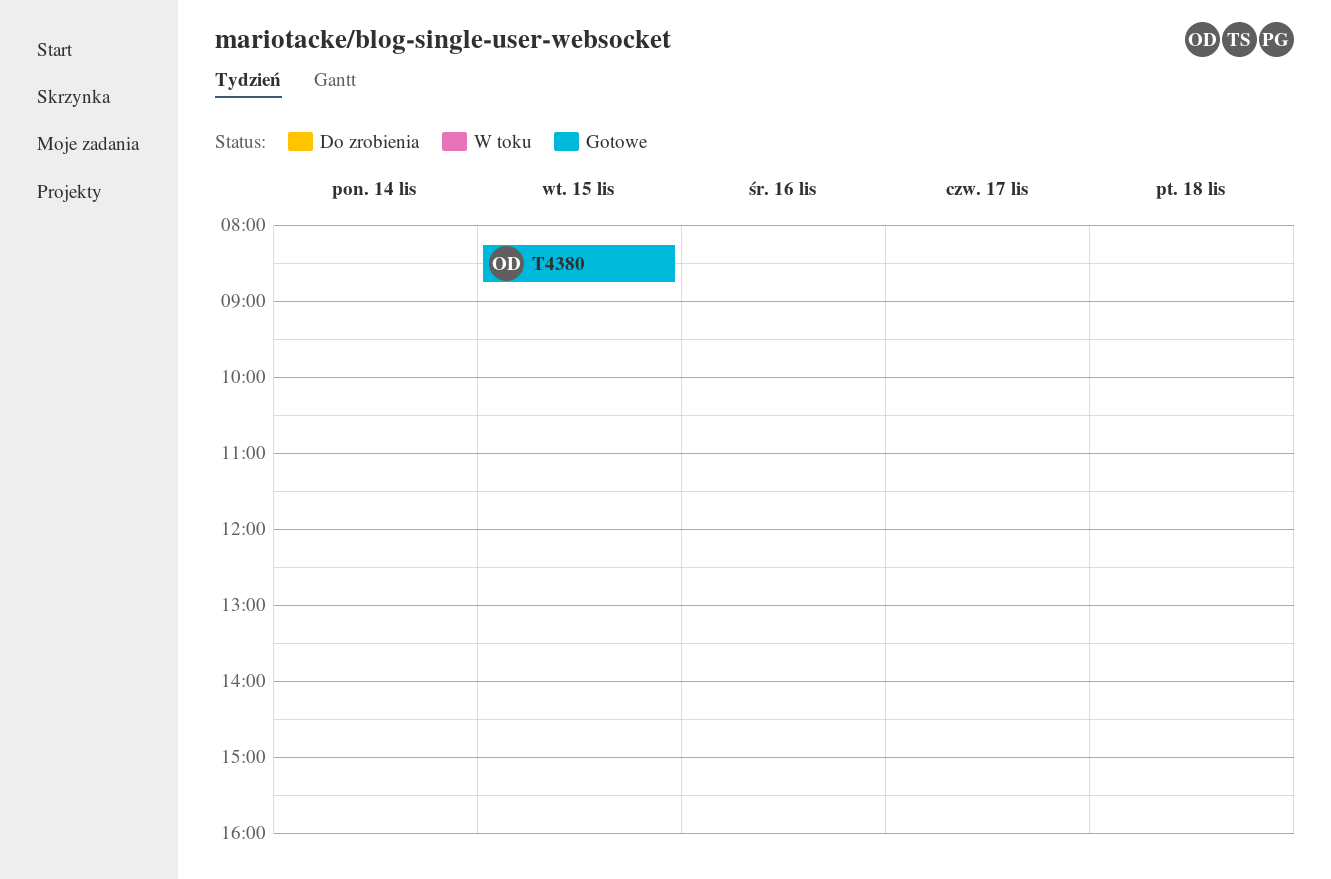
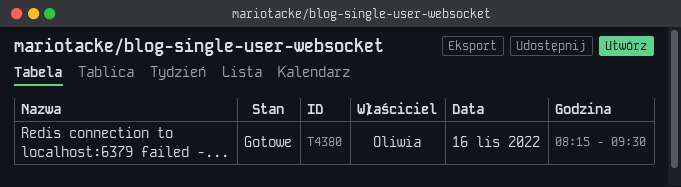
T4380, day: Nov 15 -> Nov 16
T4380, ends: 08:45 -> 09:30

